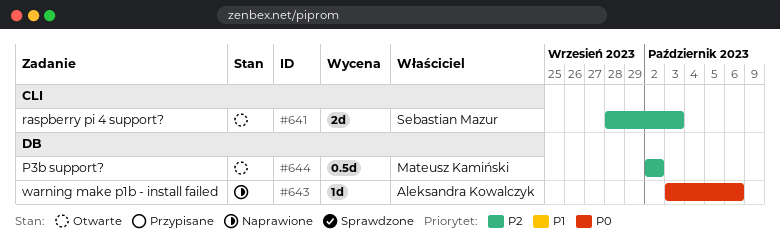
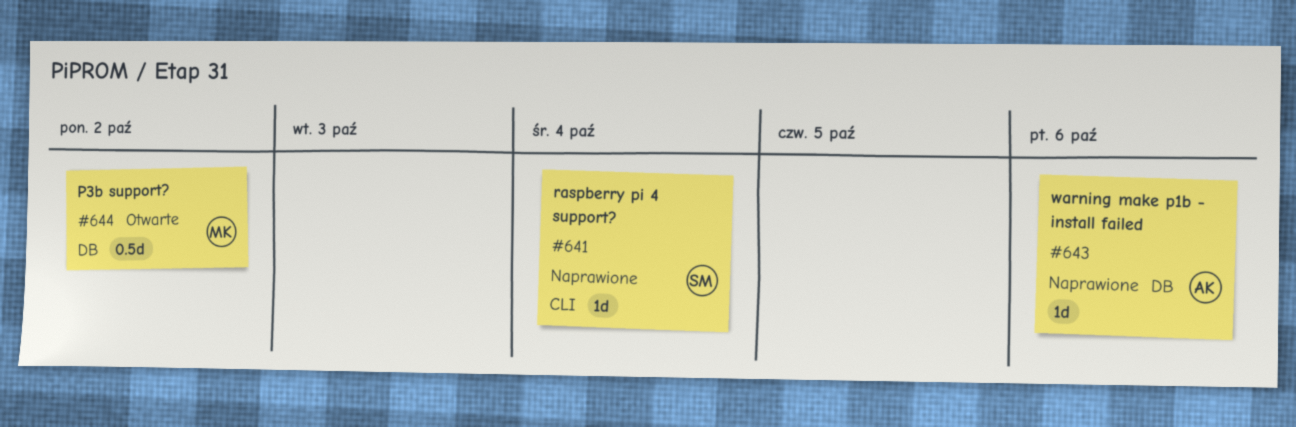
#641, status: Otwarte -> Naprawione
#641, estimate: 2d -> 1d
#641, due: Oct 3 -> Oct 4

